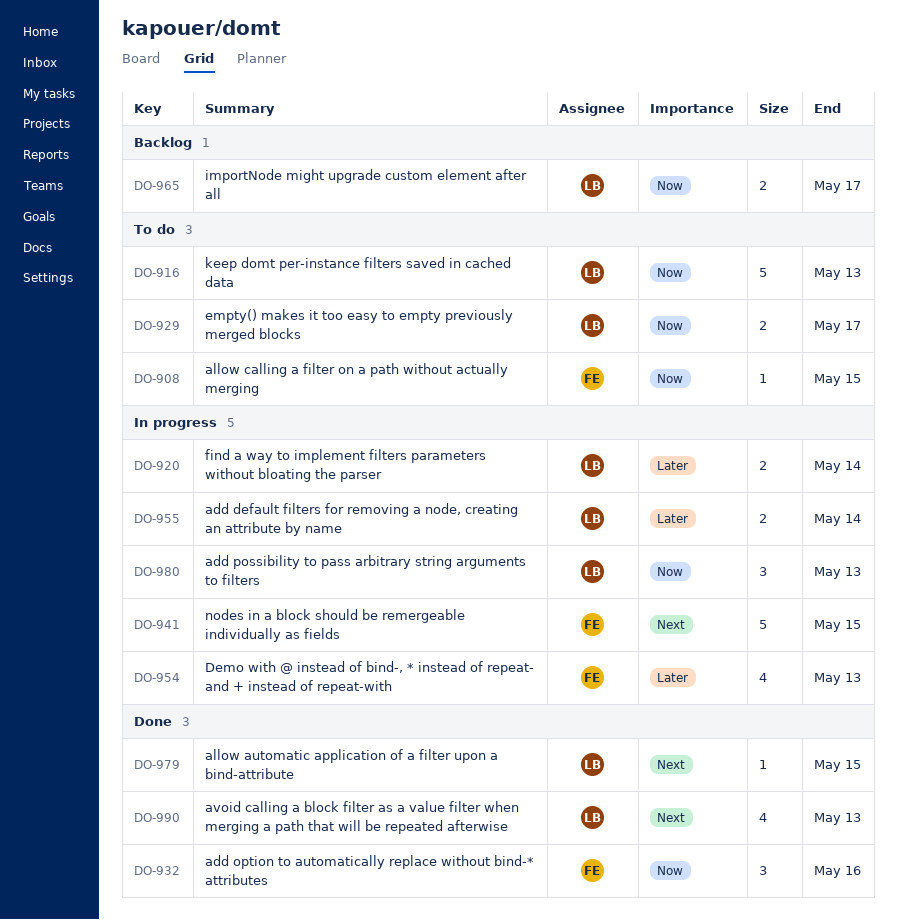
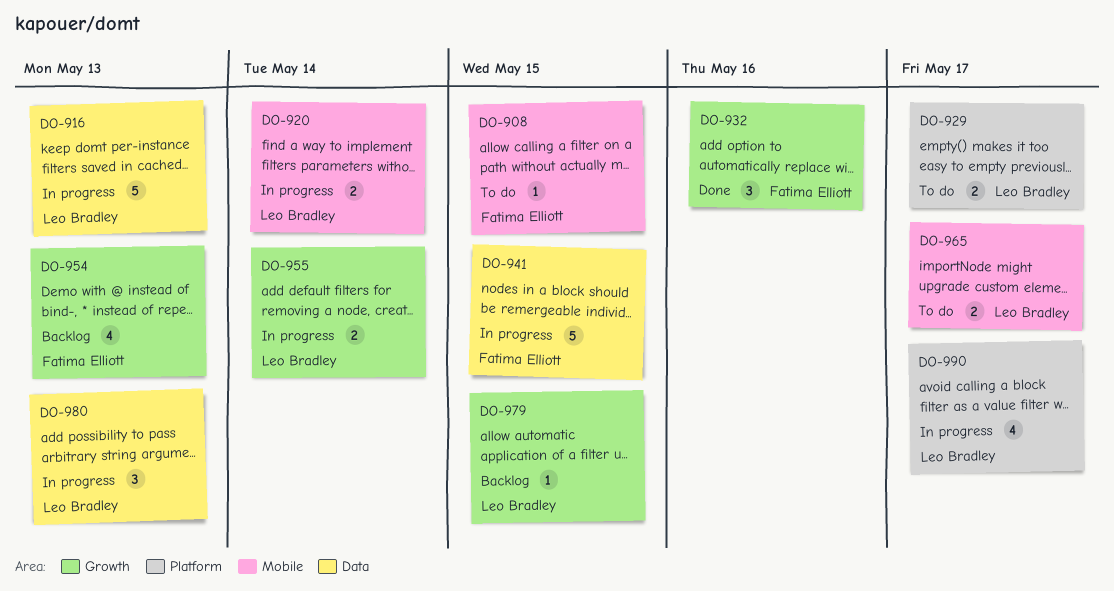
DO-916, status: To do -> In progress
DO-954, status: In progress -> Backlog
DO-965, status: Backlog -> To do
DO-979, status: Done -> Backlog
DO-990, status: Done -> In progress
DO-990, due: May 13 -> May 17

